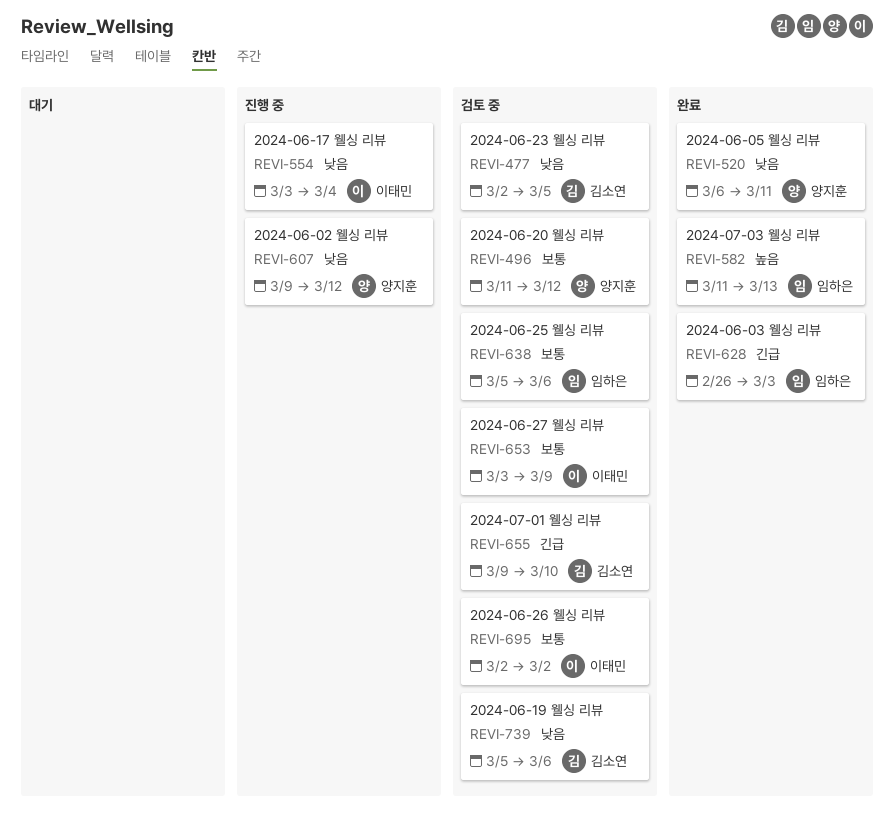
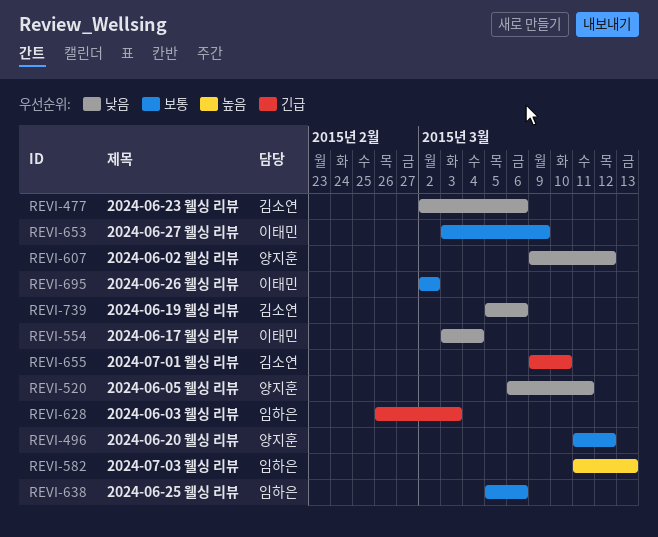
REVI-477, due: Mar 5 -> Mar 6

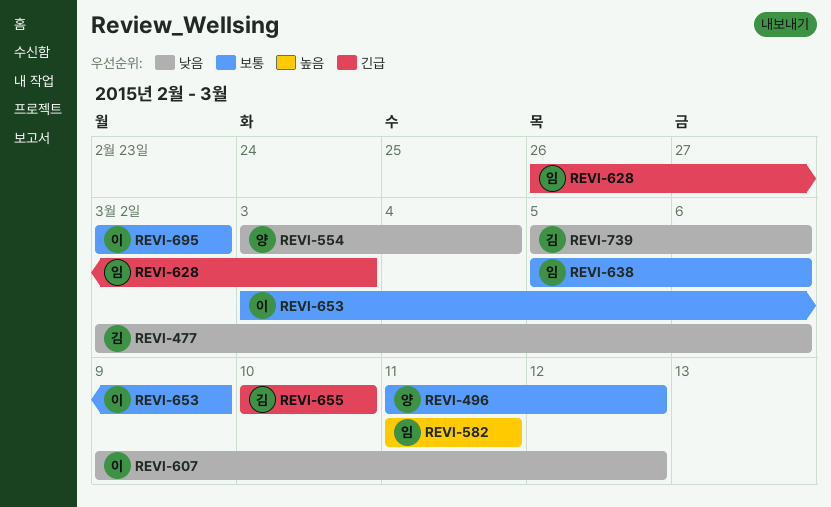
REVI-520: present -> none
REVI-554, owner: 이태민 -> 양지훈
REVI-582, due: Mar 13 -> Mar 11
REVI-607, owner: 양지훈 -> 이태민
REVI-655, start: Mar 9 -> Mar 10

